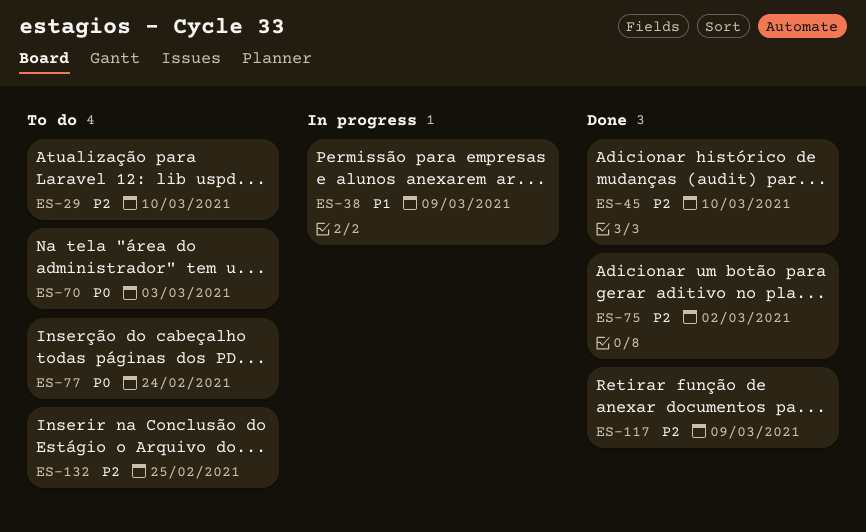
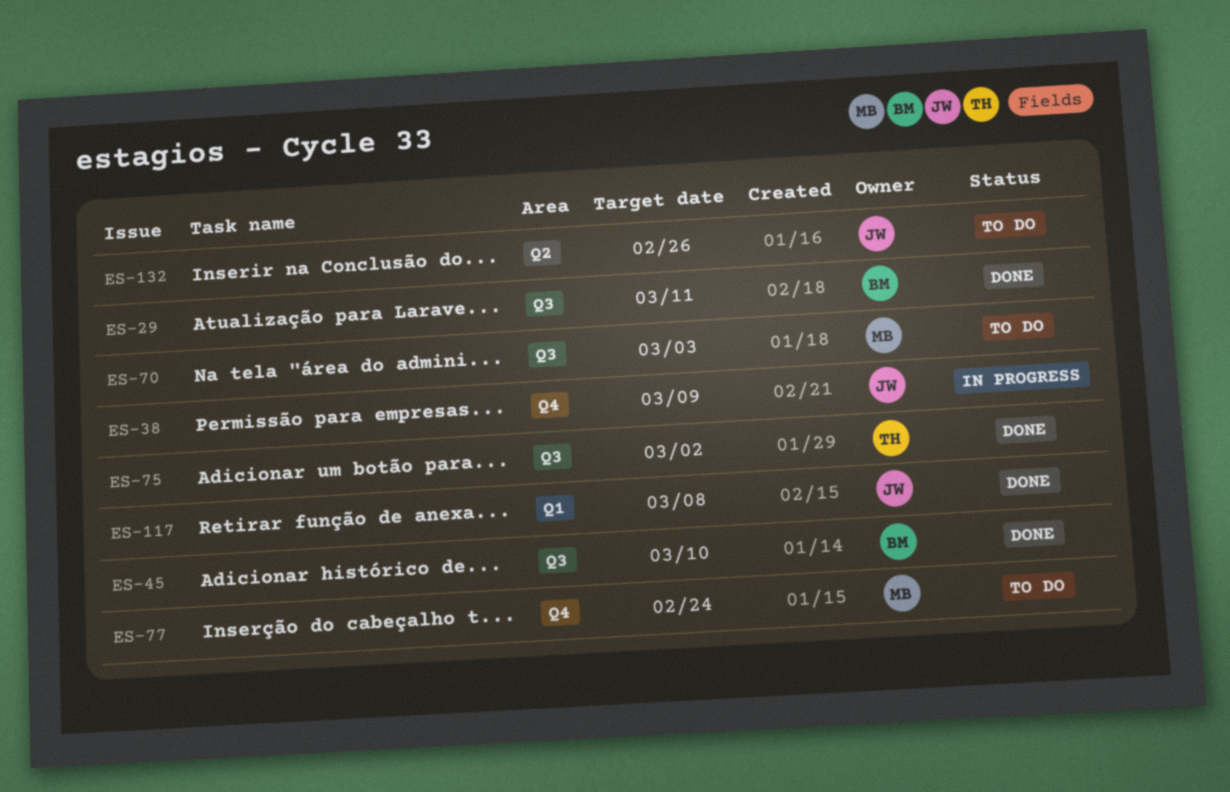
ES-29, status: To do -> Done
ES-29, due: Mar 10 -> Mar 11
ES-117, due: Mar 9 -> Mar 8
ES-132, due: Feb 25 -> Feb 26

